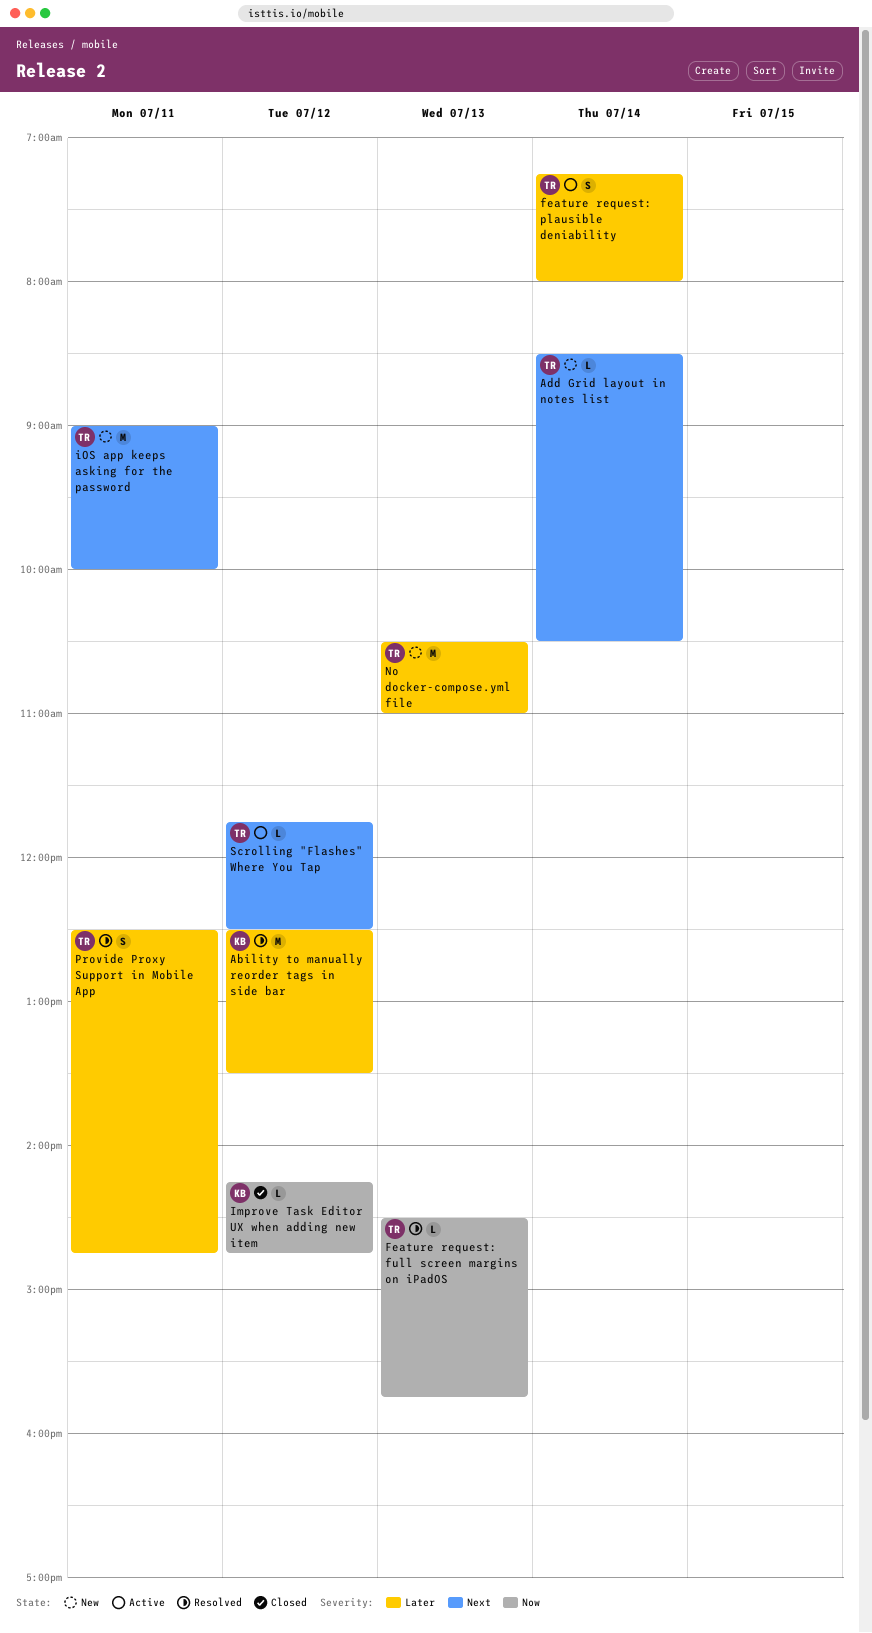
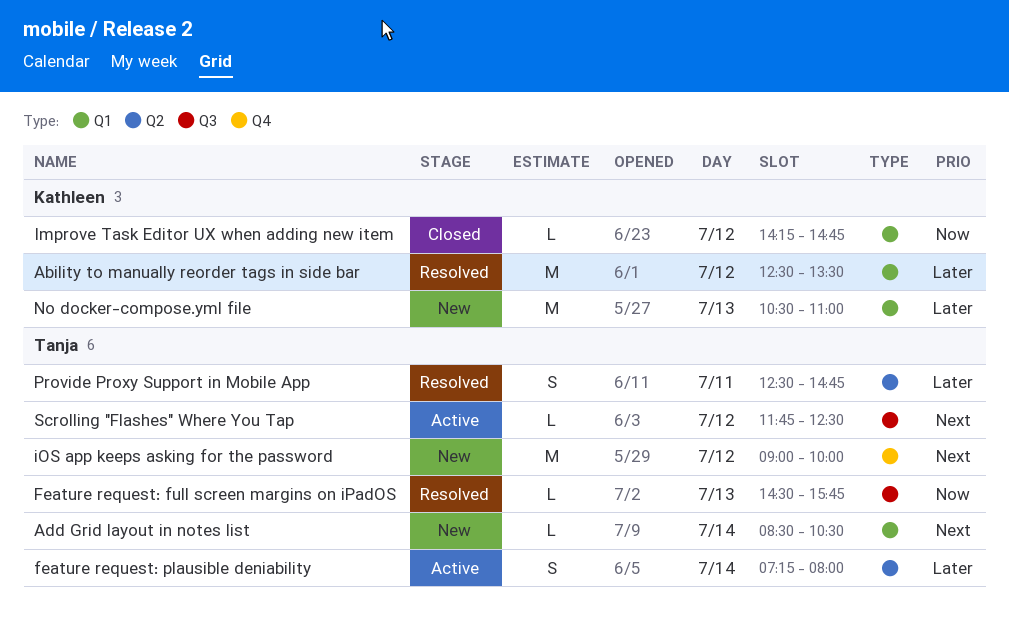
iOS app keeps asking for the password, day: Jul 11 -> Jul 12
No docker-compose.yml file, owner: Tanja -> Kathleen

